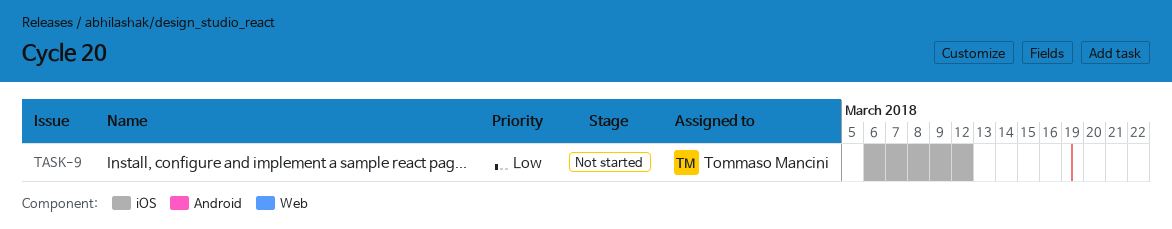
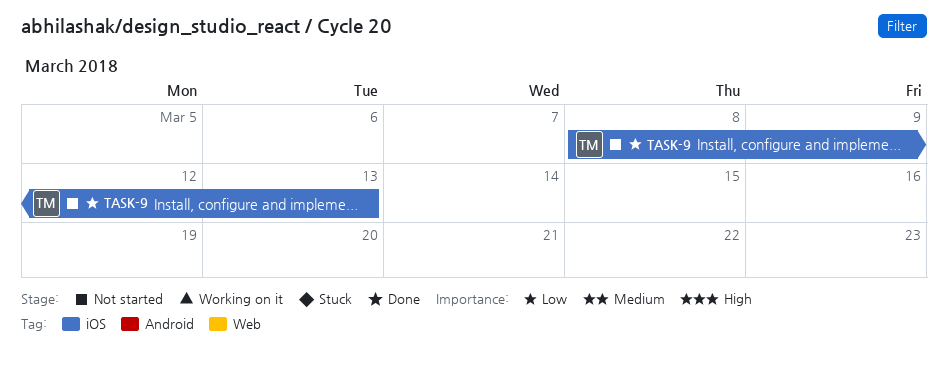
TASK-9, start: Mar 6 -> Mar 8
TASK-9, due: Mar 12 -> Mar 13

